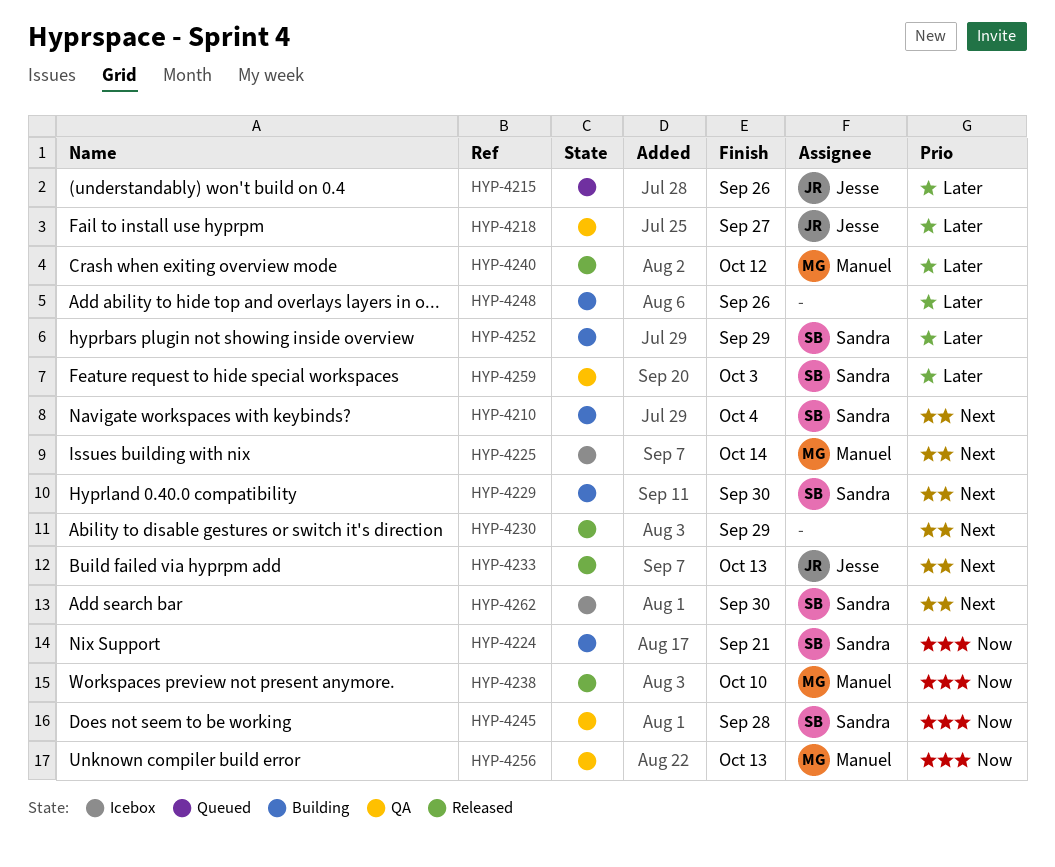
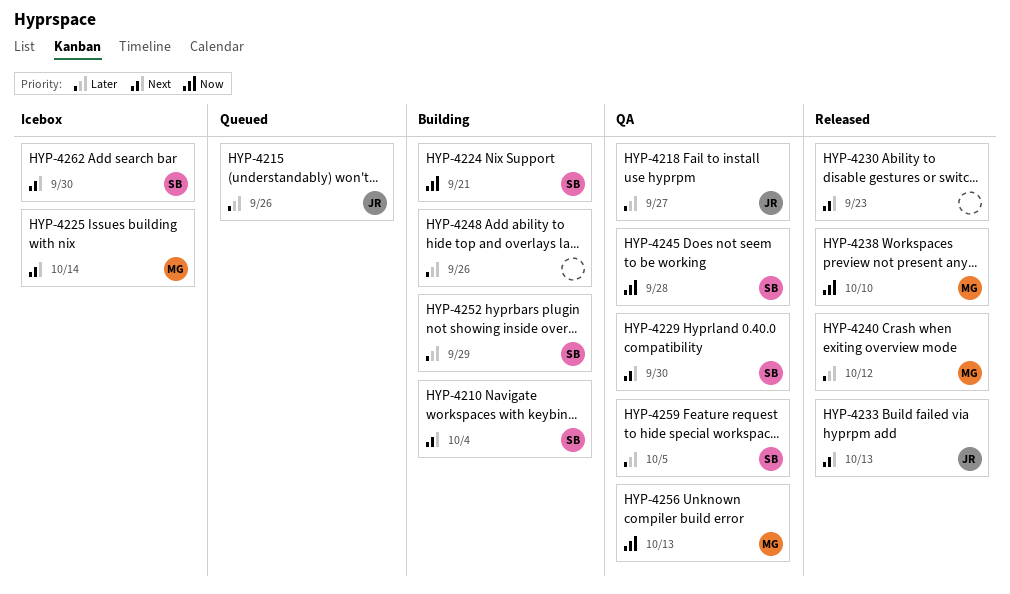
HYP-4229, status: Building -> QA
HYP-4230, due: Sep 29 -> Sep 23
HYP-4259, due: Oct 3 -> Oct 5

